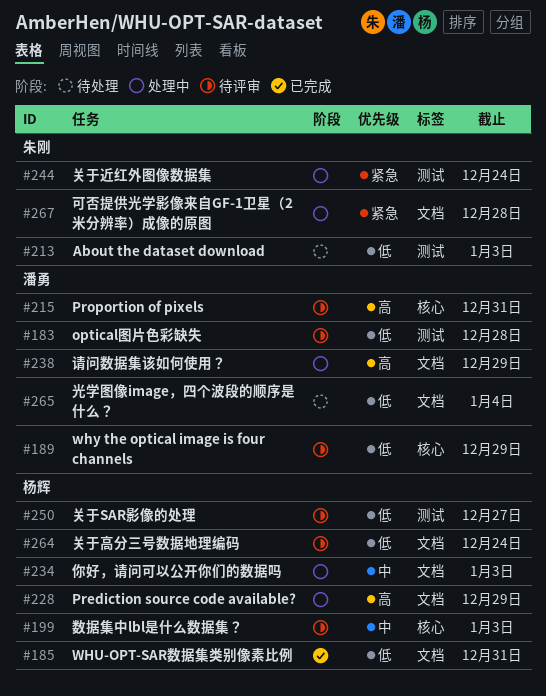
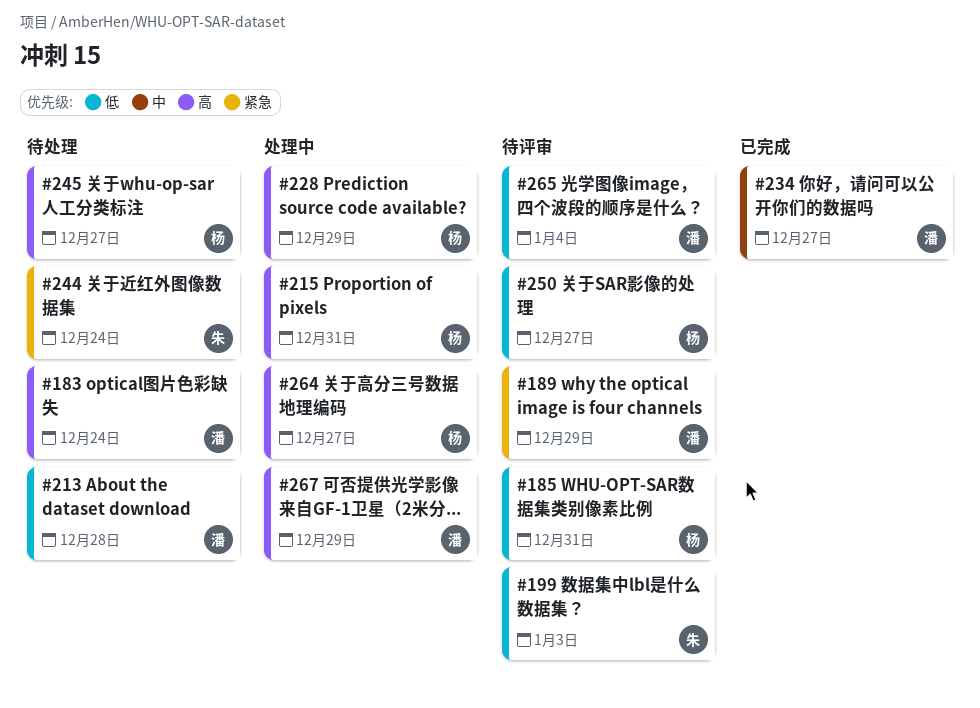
#183, status: 待评审 -> 待处理
#183, priority: 低 -> 高
#183, due: Dec 28 -> Dec 24
#185, status: 已完成 -> 待评审
#189, priority: 低 -> 紧急
#199, owner: 杨辉 -> 朱刚
#199, priority: 中 -> 低
#213, owner: 朱刚 -> 潘勇
#213, due: Jan 3 -> Dec 28
#215, status: 待评审 -> 处理中
#215, owner: 潘勇 -> 杨辉
#234, status: 处理中 -> 已完成
#234, owner: 杨辉 -> 潘勇
#234, due: Jan 3 -> Dec 27
#238: present -> none
#244, status: 处理中 -> 待处理
#245: none -> present
#264, status: 待评审 -> 处理中
#264, priority: 低 -> 高
#264, due: Dec 24 -> Dec 27
#265, status: 待处理 -> 待评审
#267, owner: 朱刚 -> 潘勇
#267, priority: 紧急 -> 高
#267, due: Dec 28 -> Dec 29

